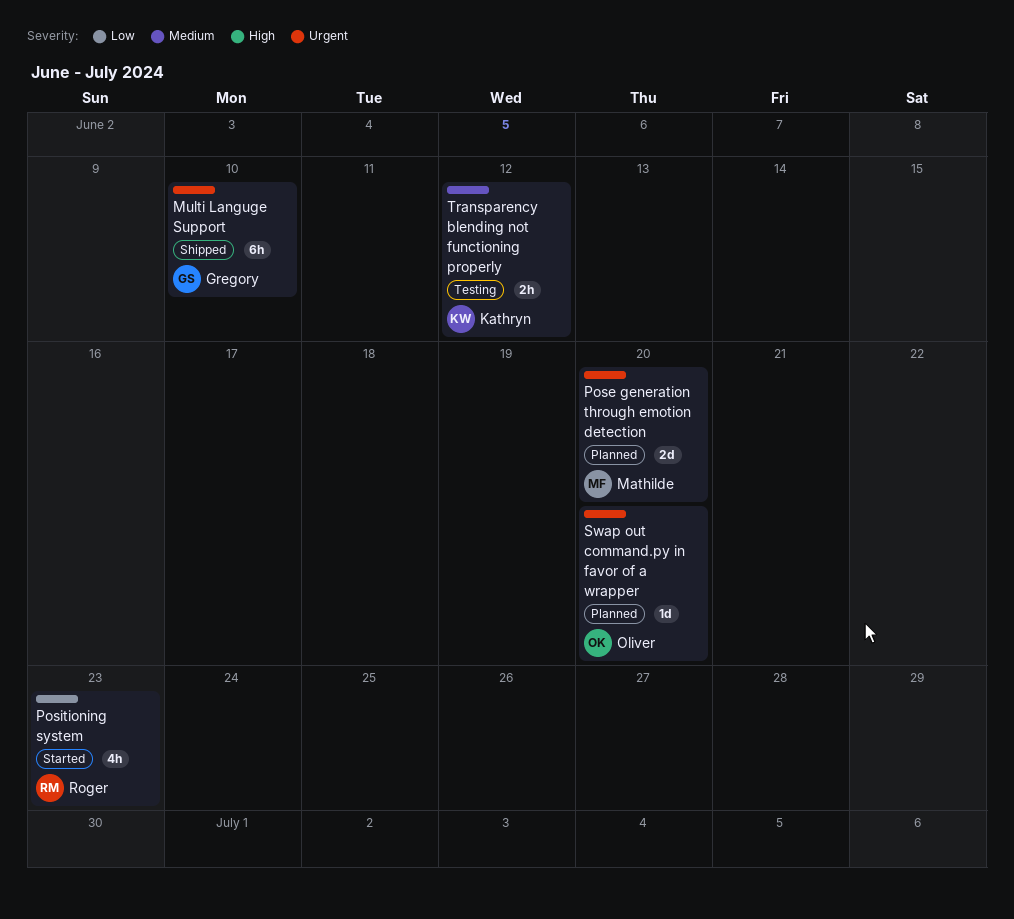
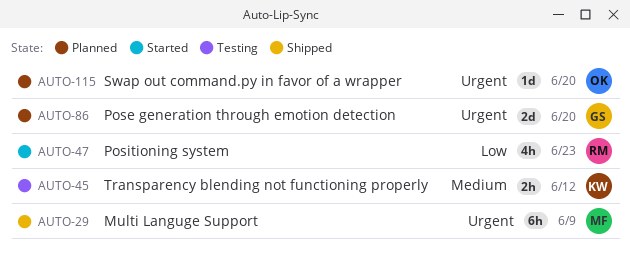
Multi Languge Support, owner: Gregory -> Mathilde
Multi Languge Support, due: Jun 10 -> Jun 9
Pose generation through emotion detection, owner: Mathilde -> Gregory

